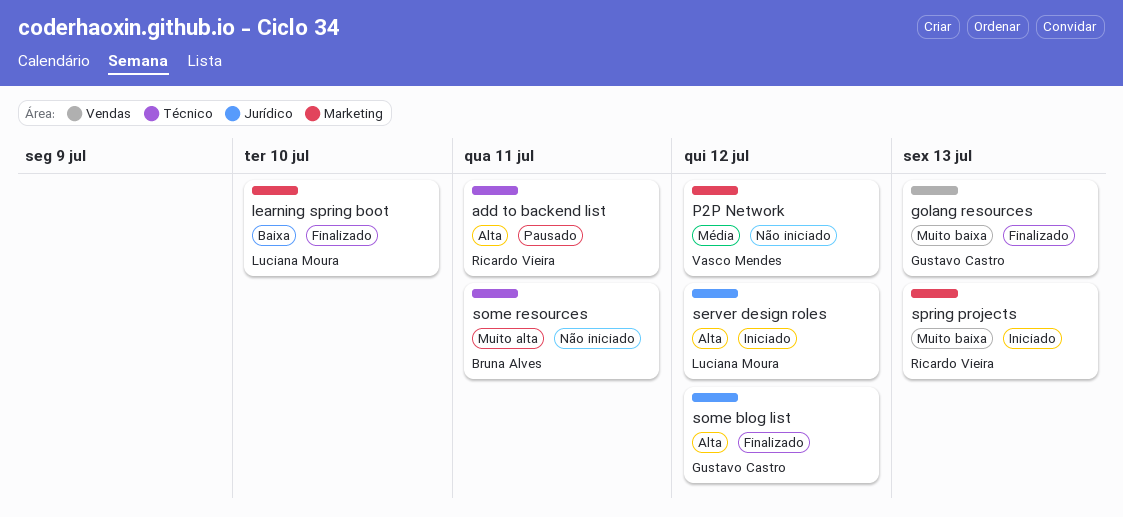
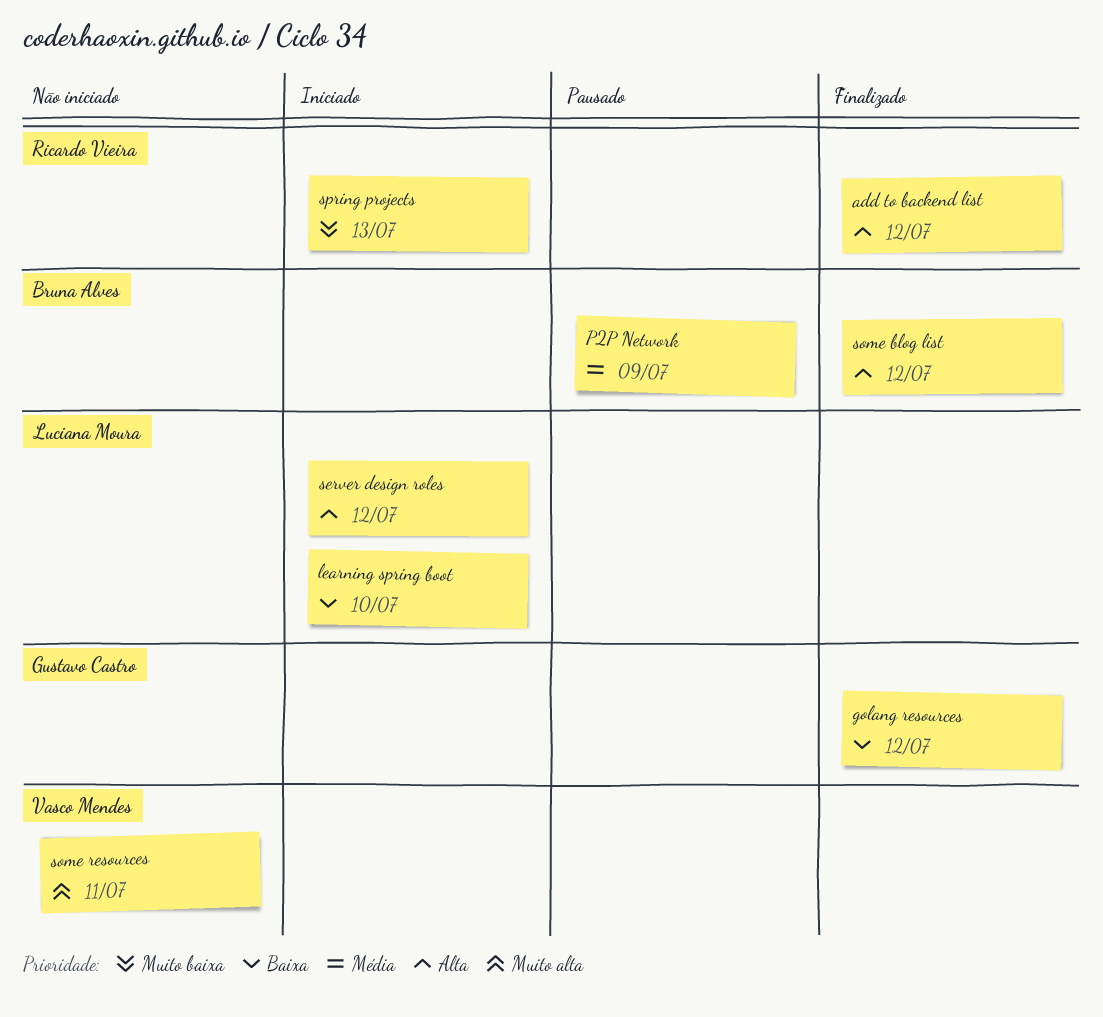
add to backend list, status: Pausado -> Finalizado
add to backend list, due: Jul 11 -> Jul 12
golang resources, priority: Muito baixa -> Baixa
golang resources, due: Jul 13 -> Jul 12
learning spring boot, status: Finalizado -> Iniciado
P2P Network, status: Não iniciado -> Pausado
P2P Network, owner: Vasco Mendes -> Bruna Alves
P2P Network, due: Jul 12 -> Jul 9
some blog list, owner: Gustavo Castro -> Bruna Alves
some resources, owner: Bruna Alves -> Vasco Mendes

